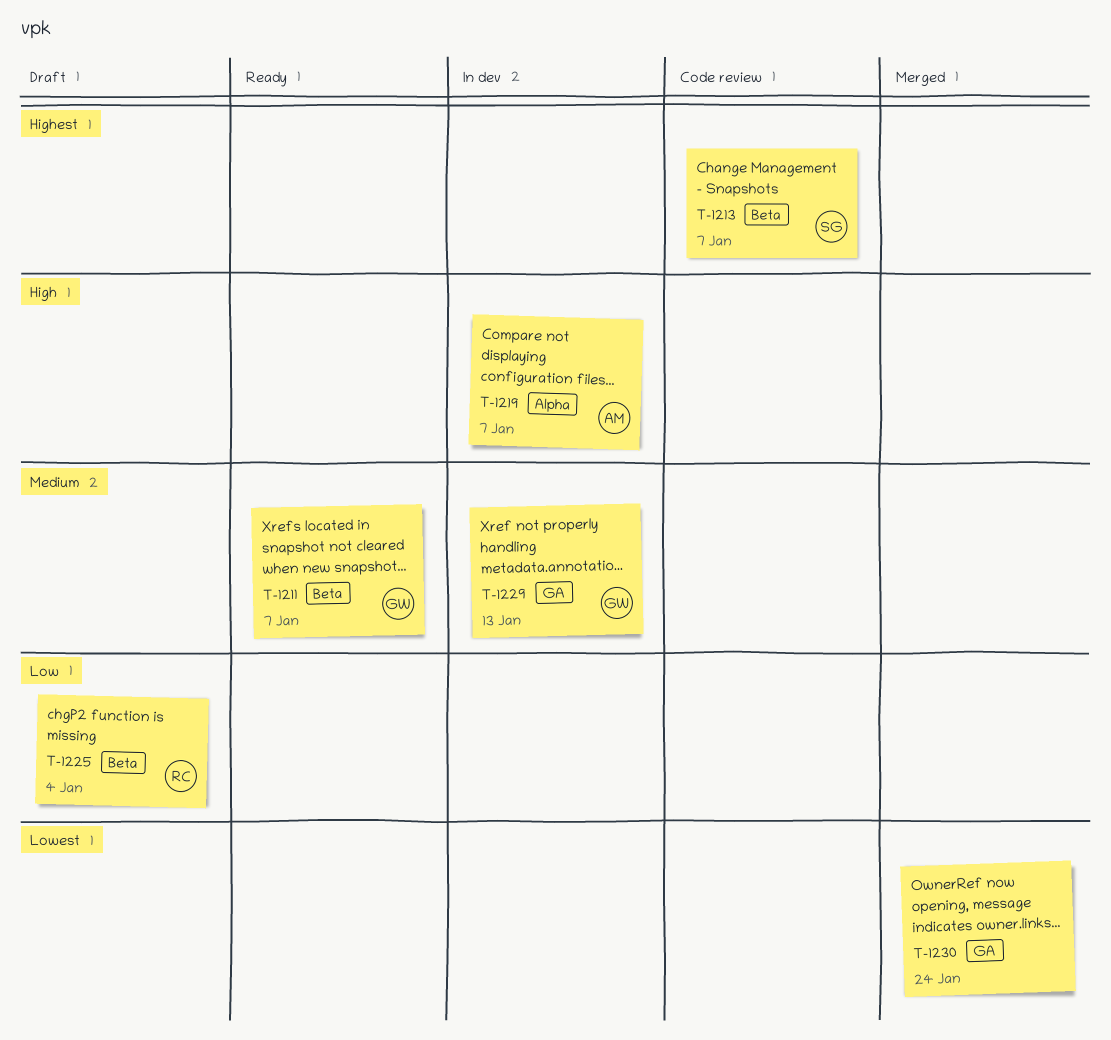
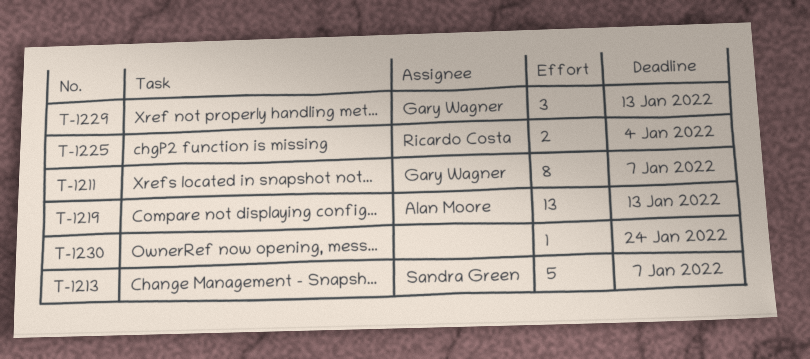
T-1219, due: Jan 7 -> Jan 13

